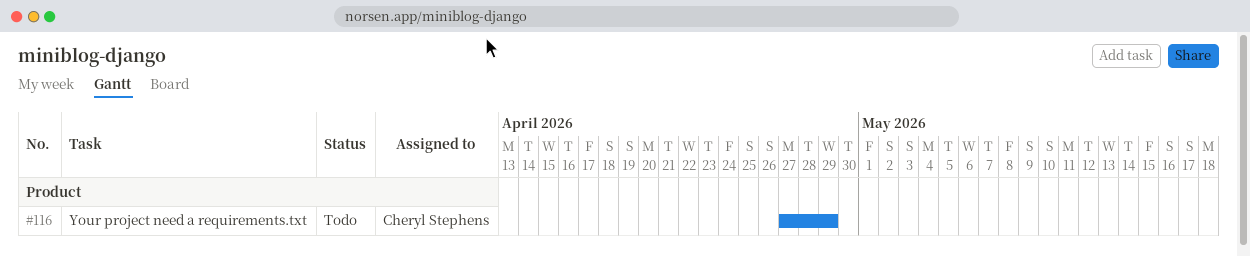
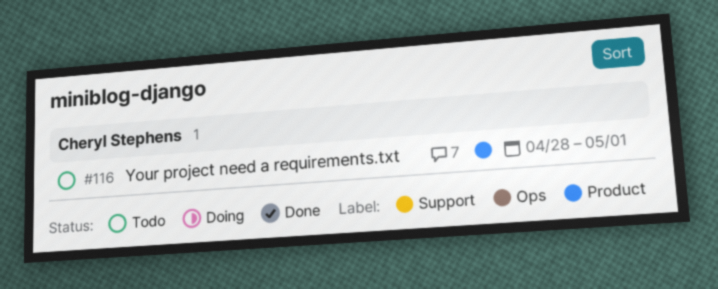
#116, start: Apr 27 -> Apr 28
#116, due: Apr 29 -> May 1

